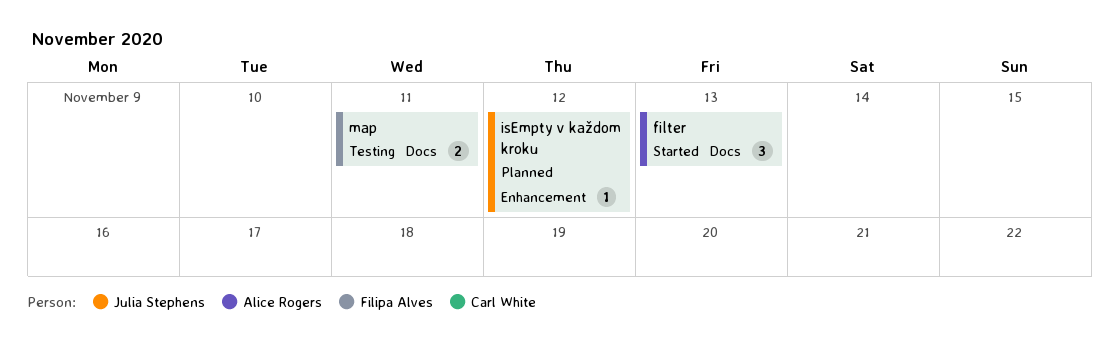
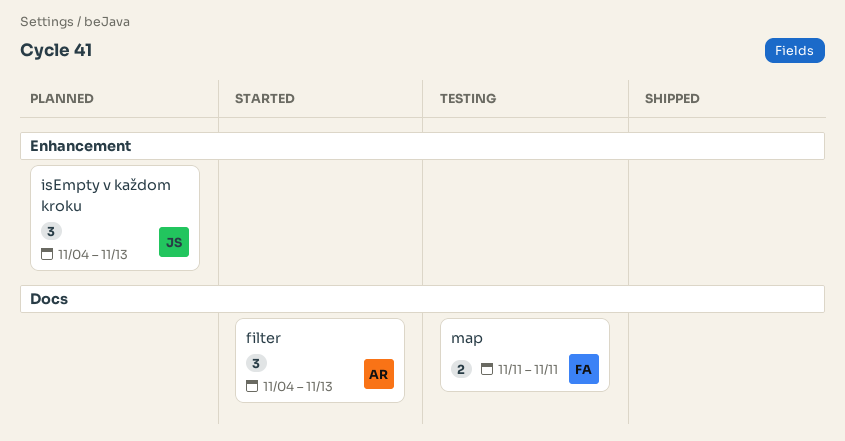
isEmpty v každom kroku, estimate: 1 -> 3
isEmpty v každom kroku, due: Nov 12 -> Nov 13

